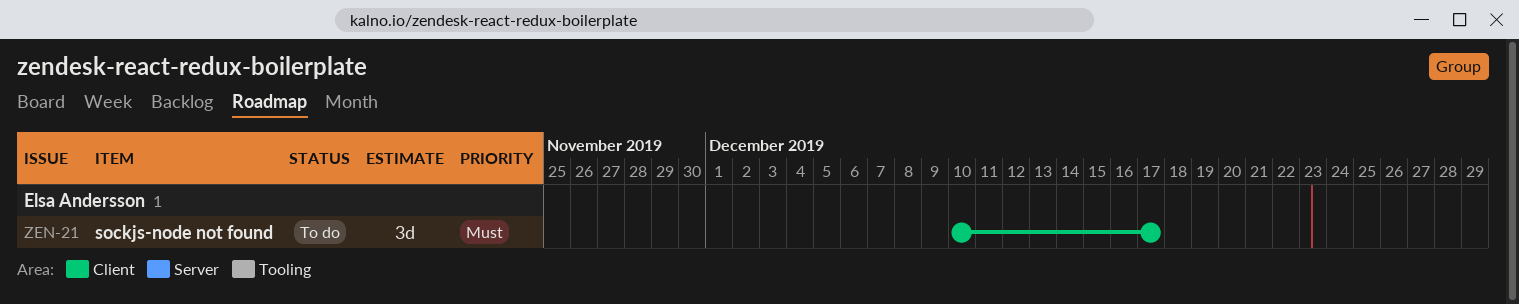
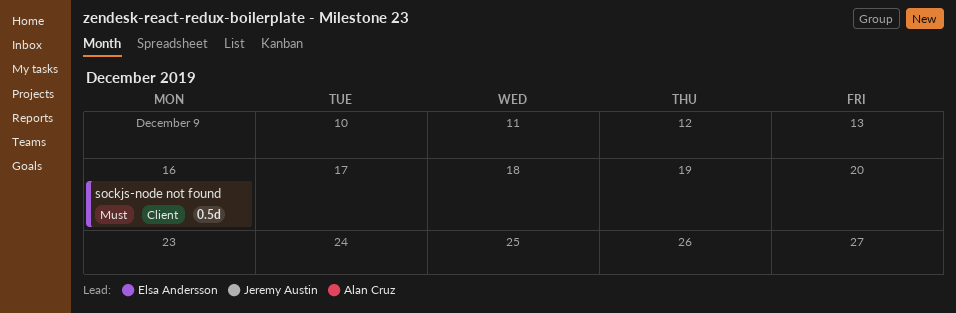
sockjs-node not found, estimate: 3d -> 0.5d
sockjs-node not found, due: Dec 17 -> Dec 16

